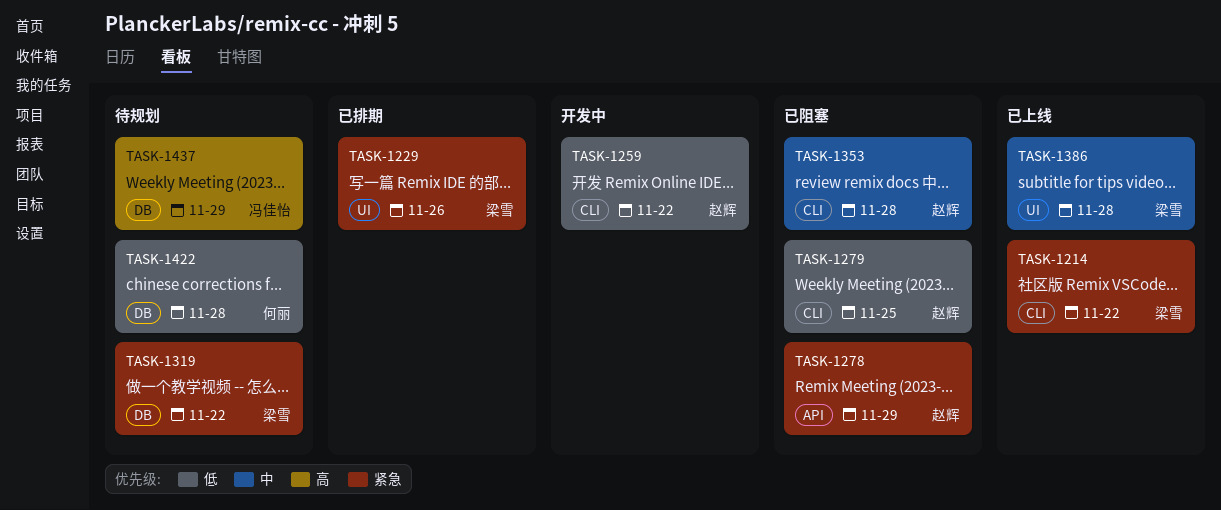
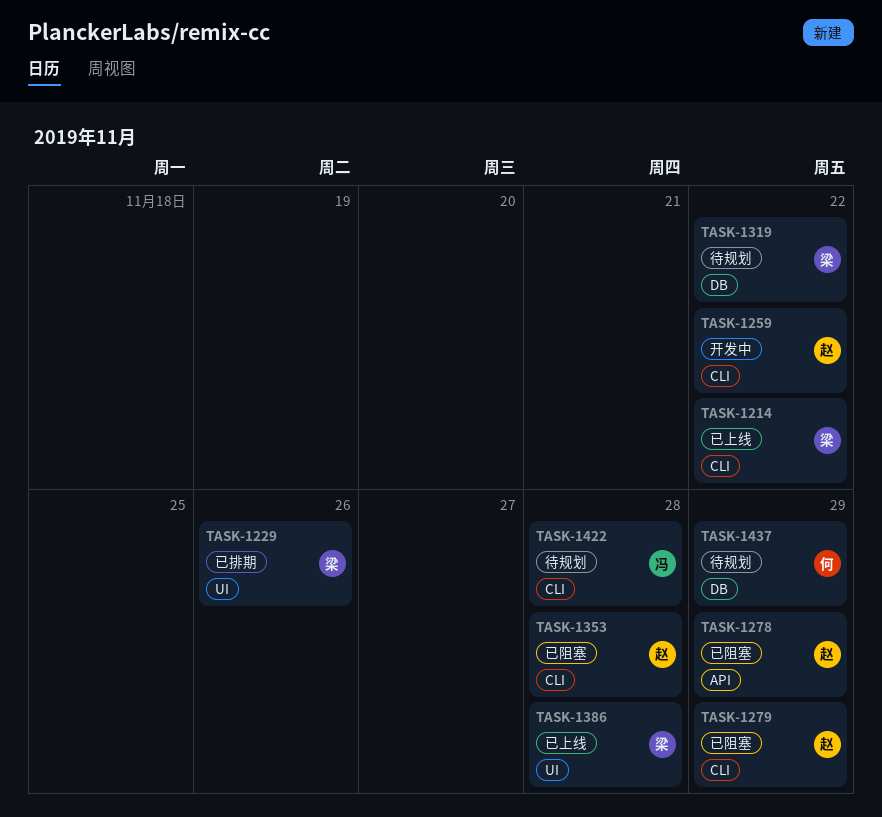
TASK-1279, due: Nov 25 -> Nov 29
TASK-1422, owner: 何丽 -> 冯佳怡
TASK-1422, label: DB -> CLI
TASK-1437, owner: 冯佳怡 -> 何丽

